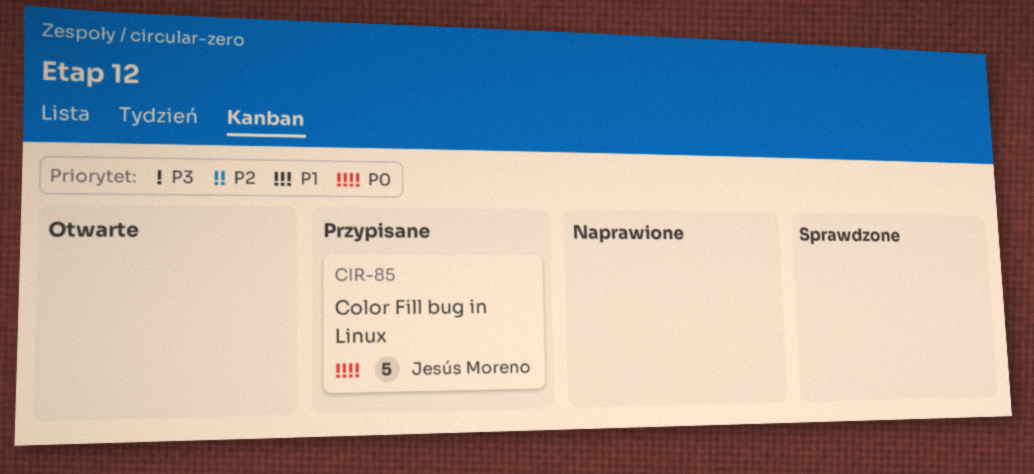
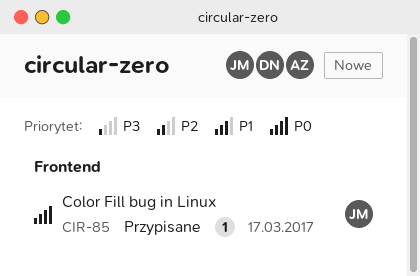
CIR-85, estimate: 5 -> 1

